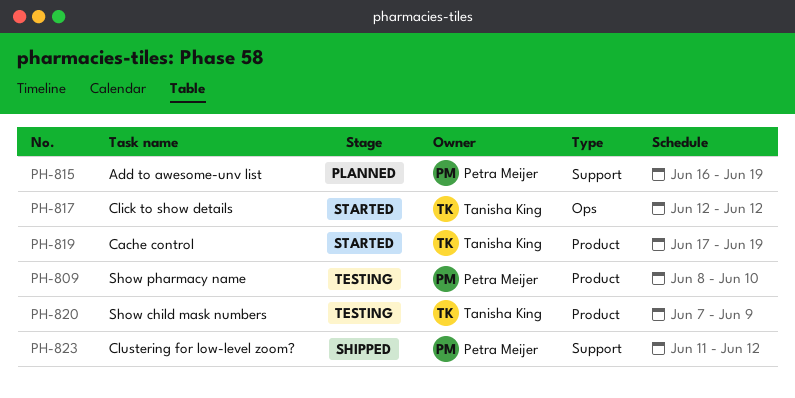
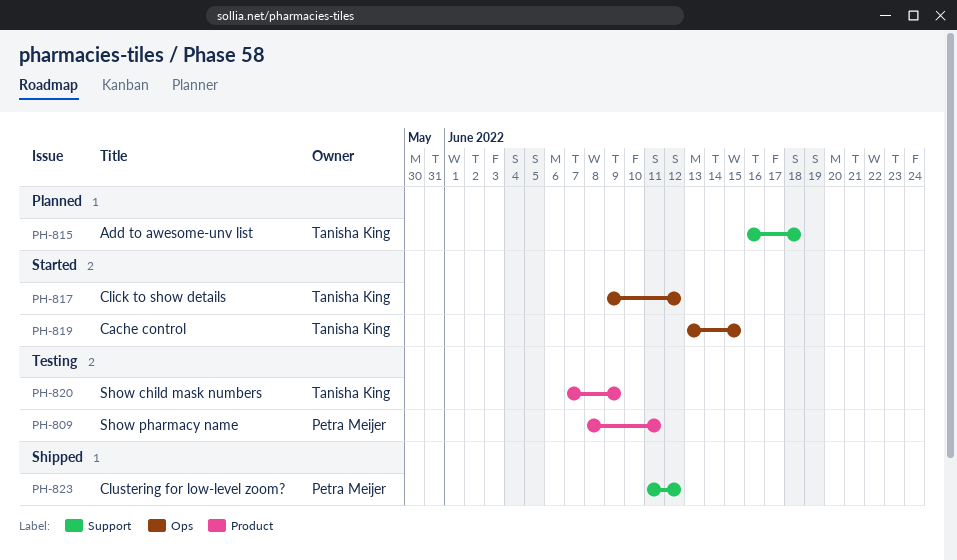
PH-809, due: Jun 10 -> Jun 11
PH-815, owner: Petra Meijer -> Tanisha King
PH-815, due: Jun 19 -> Jun 18
PH-817, start: Jun 12 -> Jun 9
PH-819, label: Product -> Ops
PH-819, start: Jun 17 -> Jun 13
PH-819, due: Jun 19 -> Jun 15

